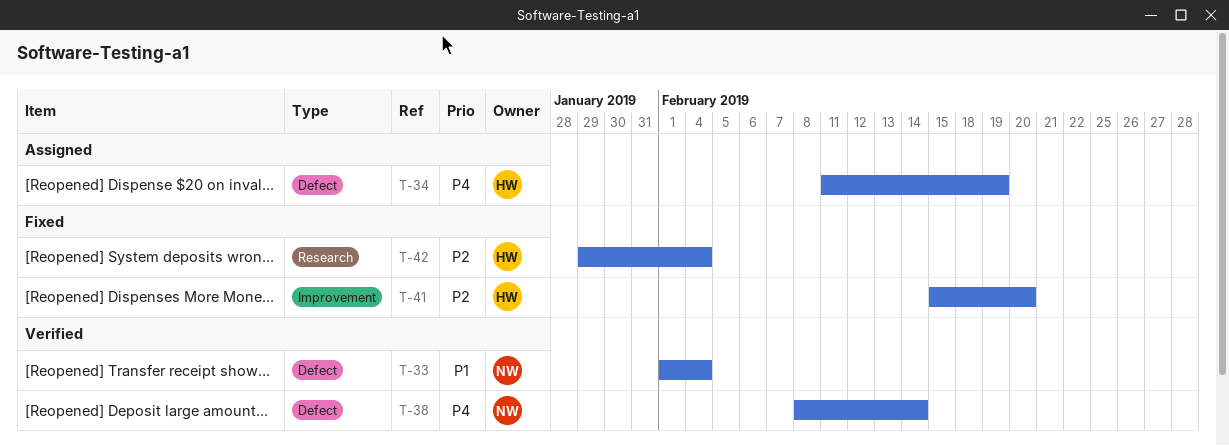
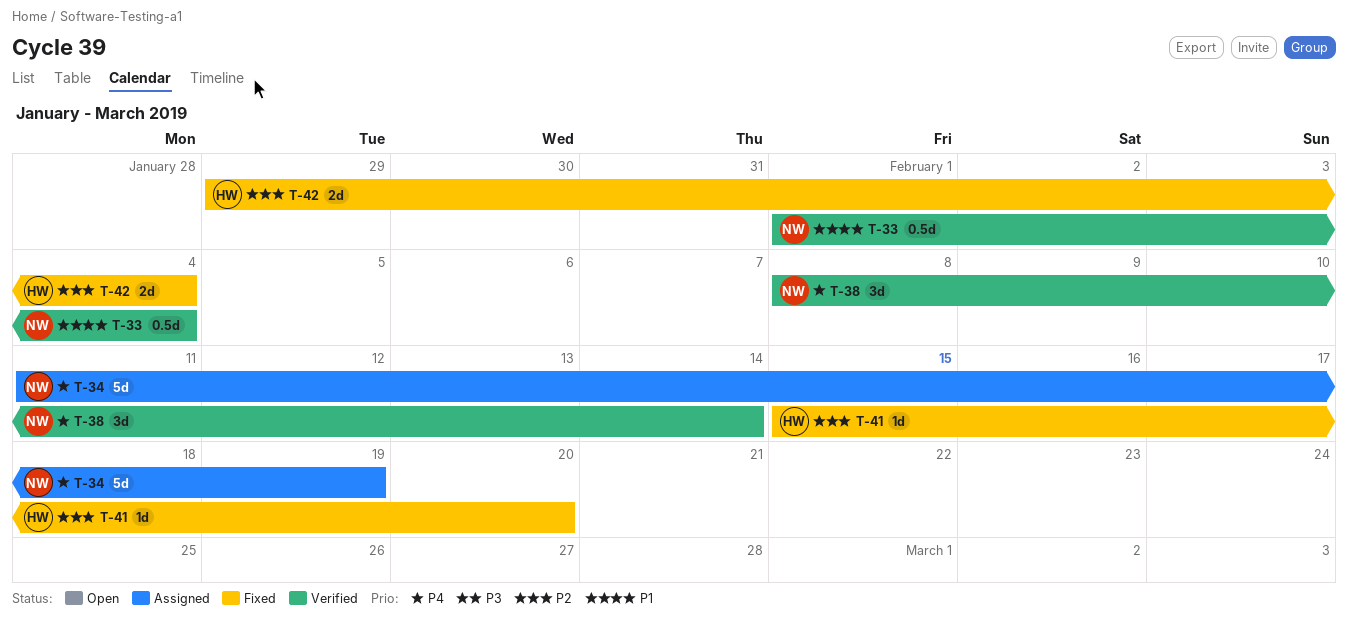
T-34, owner: HW -> NW

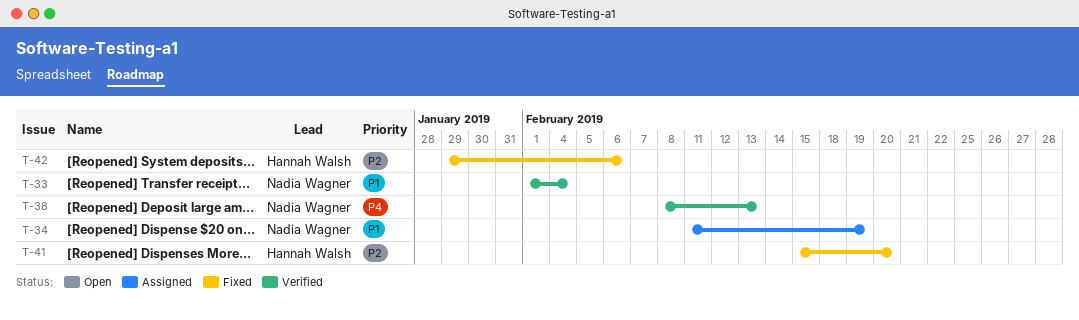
T-34, priority: P4 -> P1
T-38, due: Feb 14 -> Feb 13
T-42, due: Feb 4 -> Feb 6

